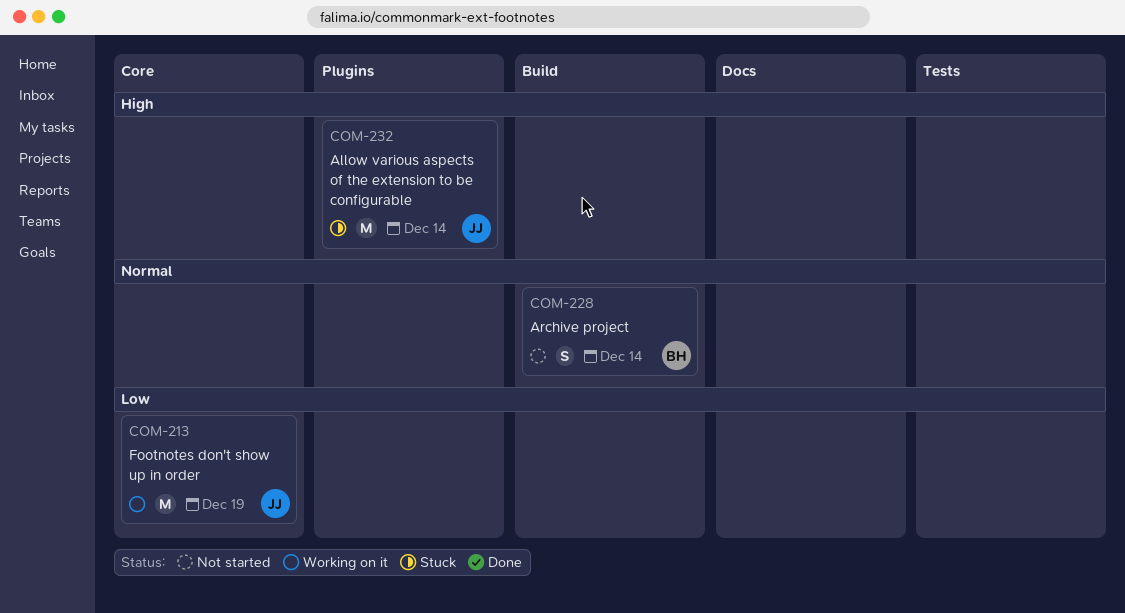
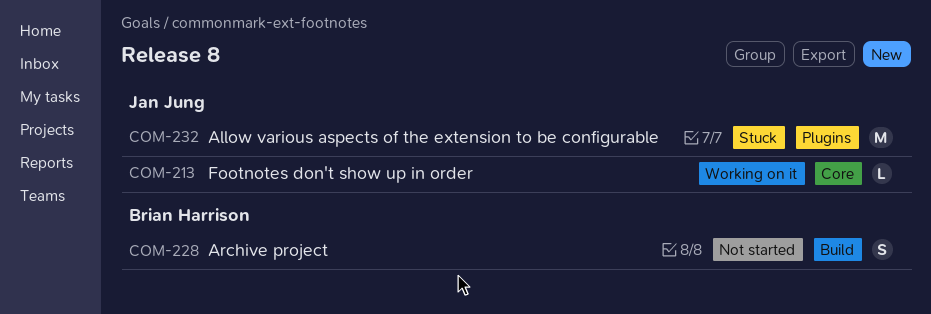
COM-213, estimate: M -> L

